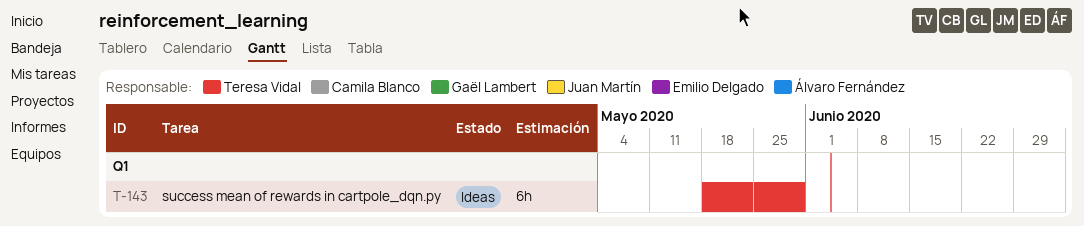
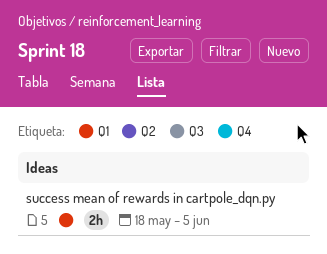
success mean of rewards in cartpole_dqn.py, estimate: 6h -> 2h
success mean of rewards in cartpole_dqn.py, due: May 29 -> Jun 5

